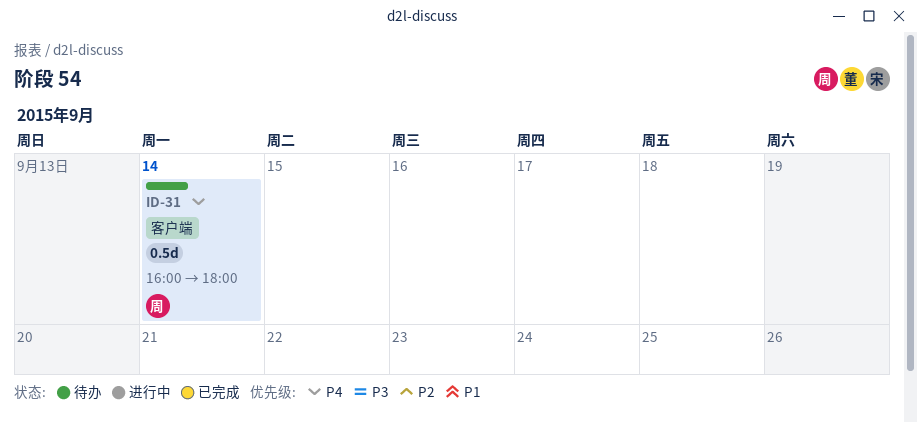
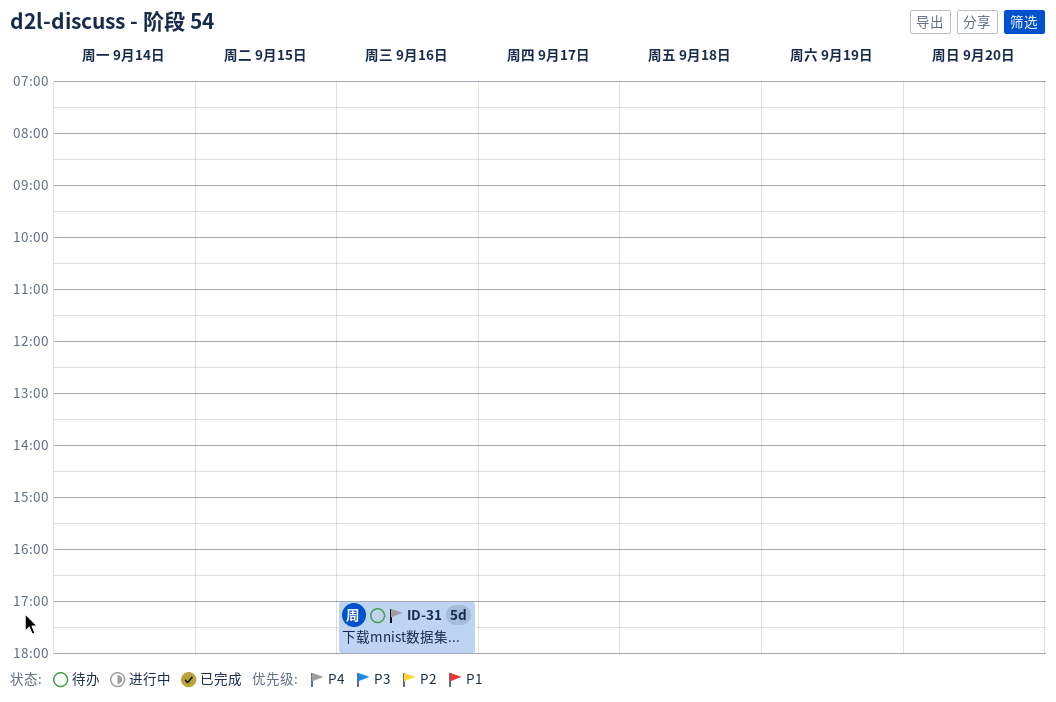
ID-31, estimate: 0.5d -> 5d
ID-31, day: Sep 14 -> Sep 16
ID-31, begins: 16:00 -> 17:00

